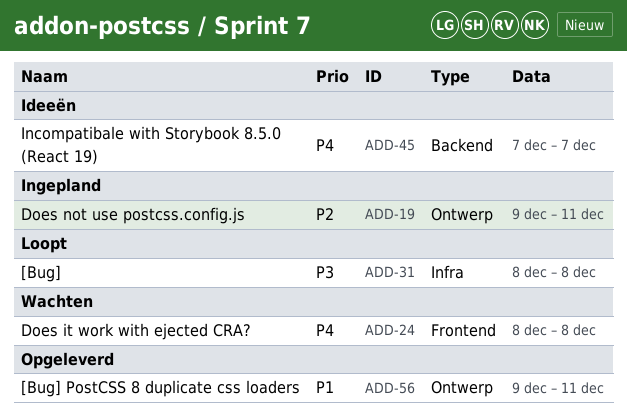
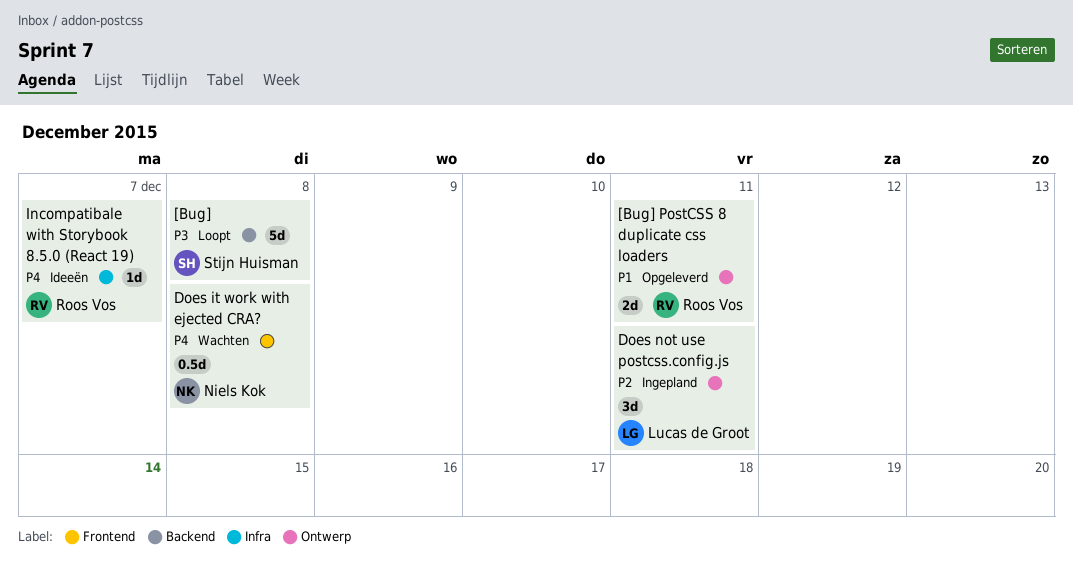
[Bug], label: Infra -> Backend
Incompatibale with Storybook 8.5.0 (React 19), label: Backend -> Infra

